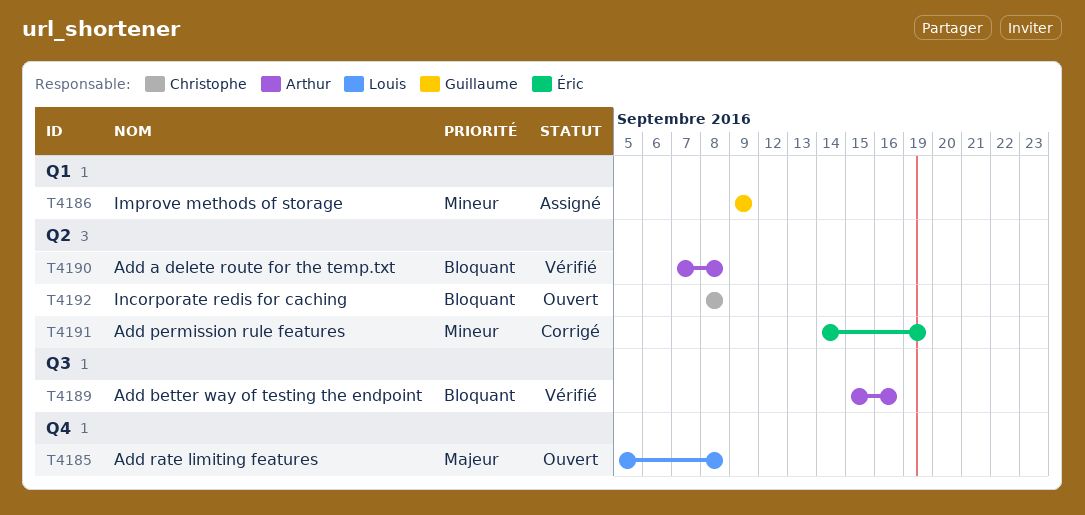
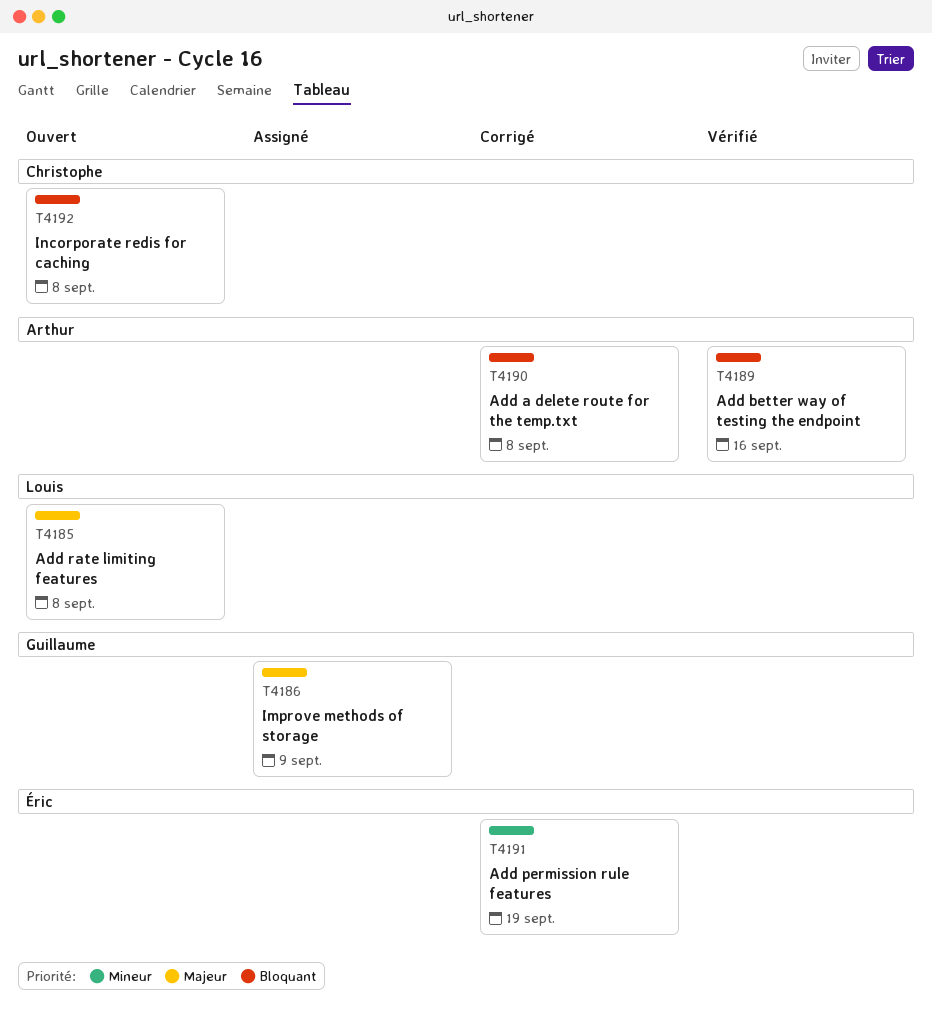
T4186, priority: Mineur -> Majeur
T4190, status: Vérifié -> Corrigé

